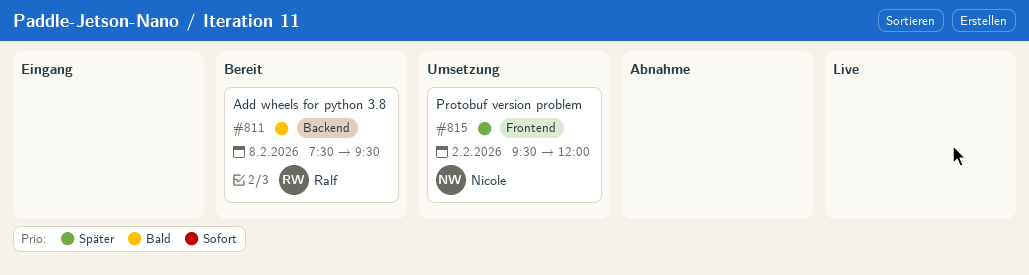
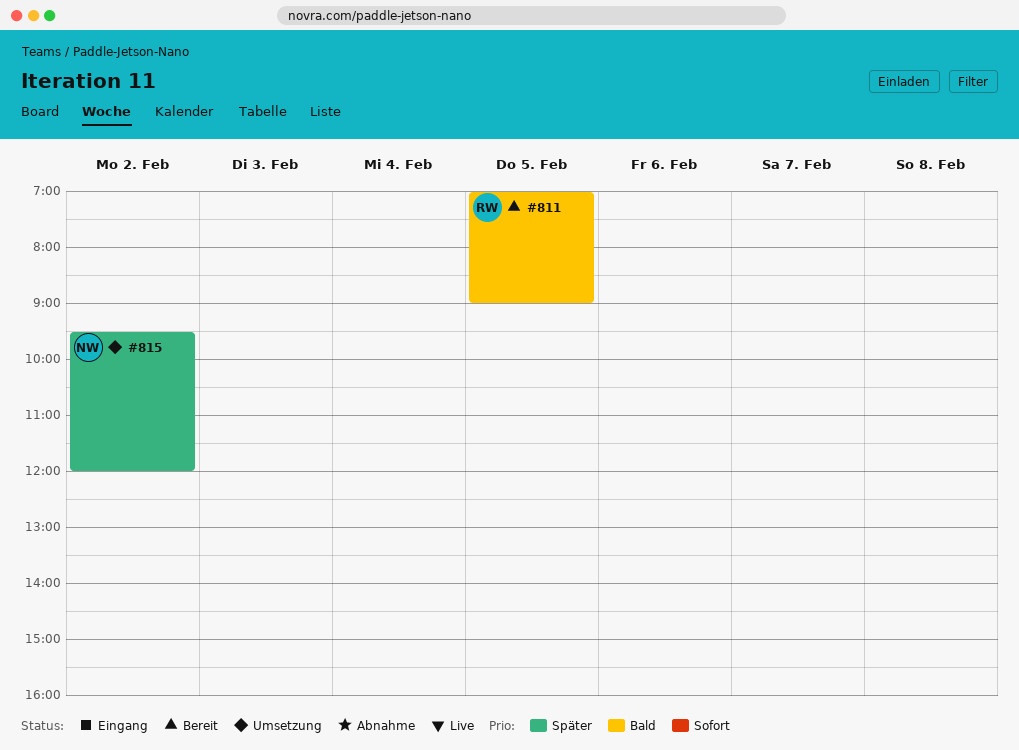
#811, day: Feb 8 -> Feb 5
#811, begins: 07:30 -> 07:00
#811, ends: 09:30 -> 09:00

